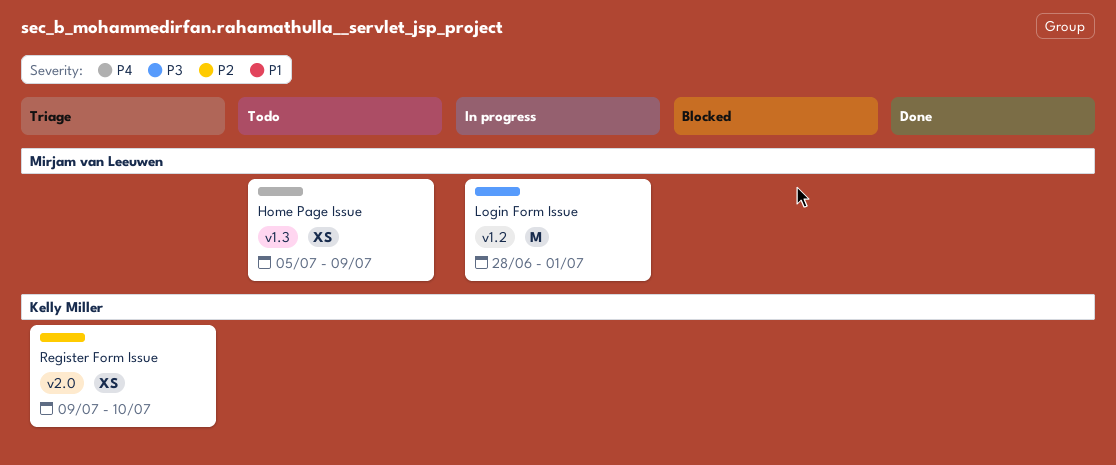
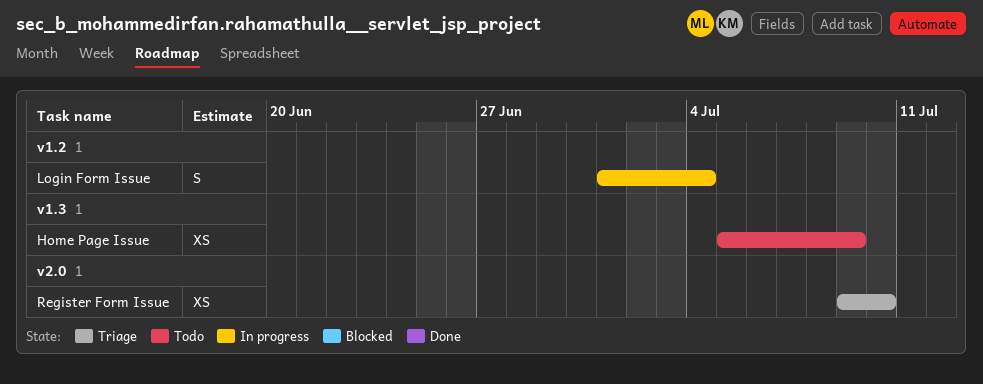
Login Form Issue, estimate: M -> S
Login Form Issue, start: Jun 28 -> Jul 1
Login Form Issue, due: Jul 1 -> Jul 4

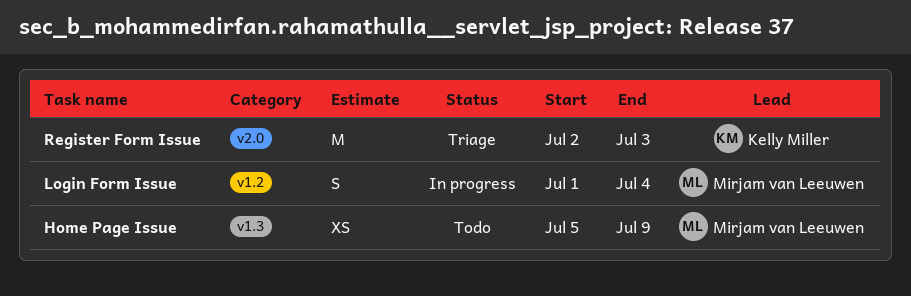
Register Form Issue, estimate: XS -> M
Register Form Issue, start: Jul 9 -> Jul 2
Register Form Issue, due: Jul 10 -> Jul 3

